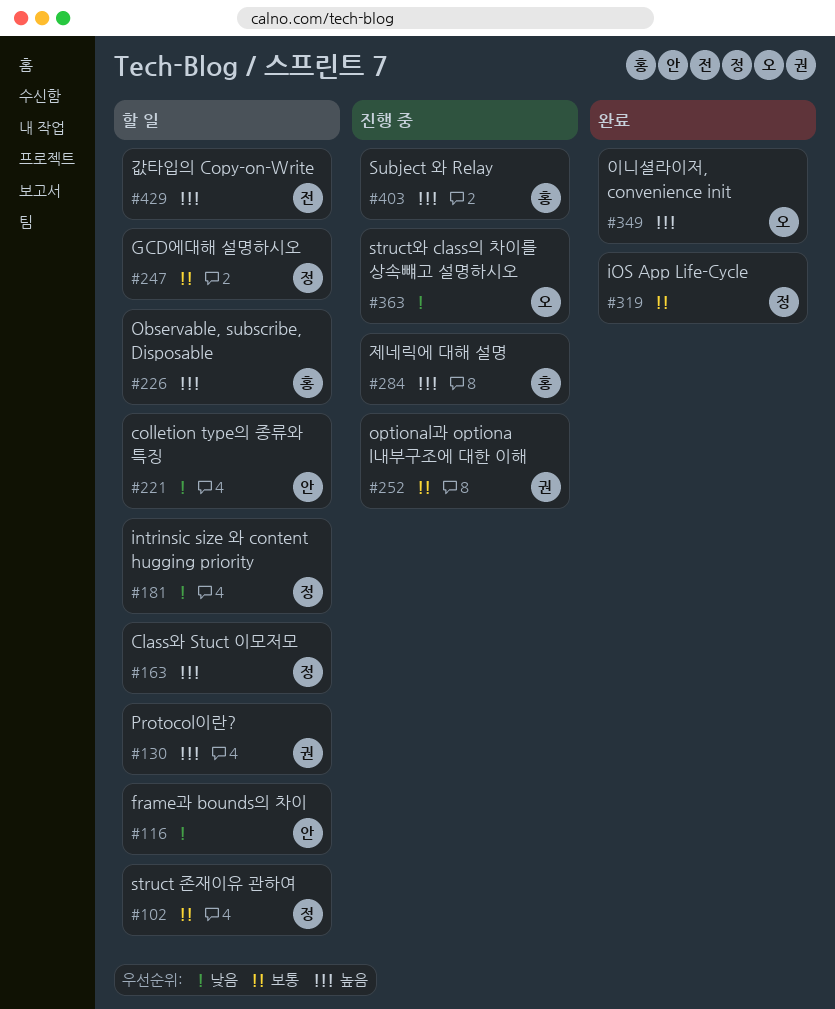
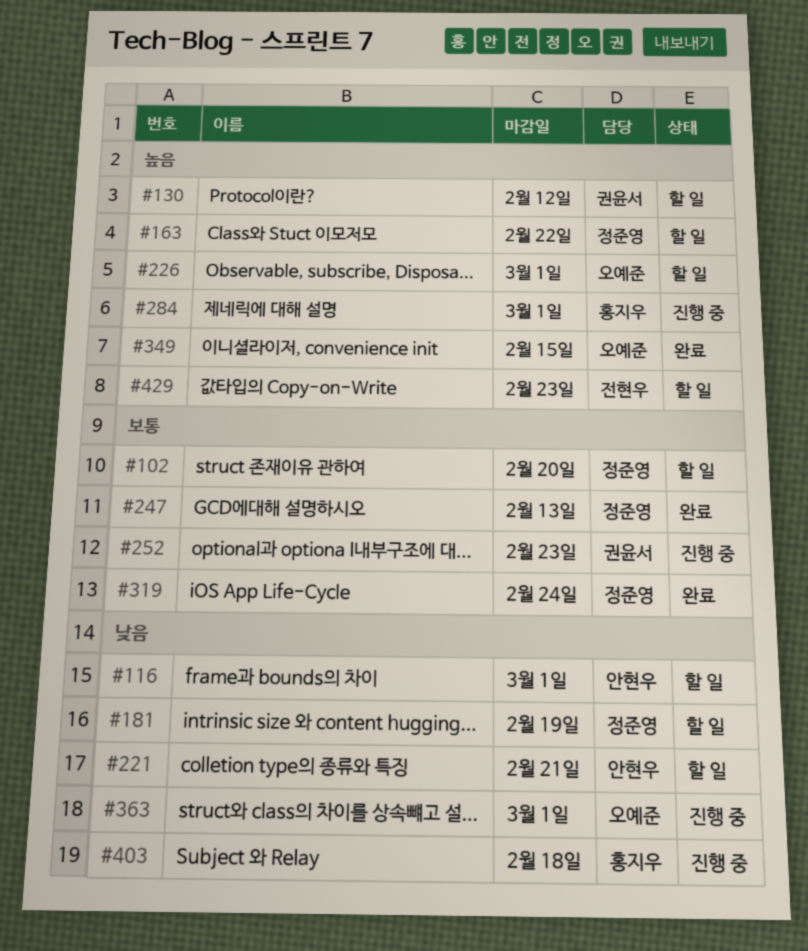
#226, owner: 홍지우 -> 오예준
#247, status: 할 일 -> 완료
#403, priority: 높음 -> 낮음

